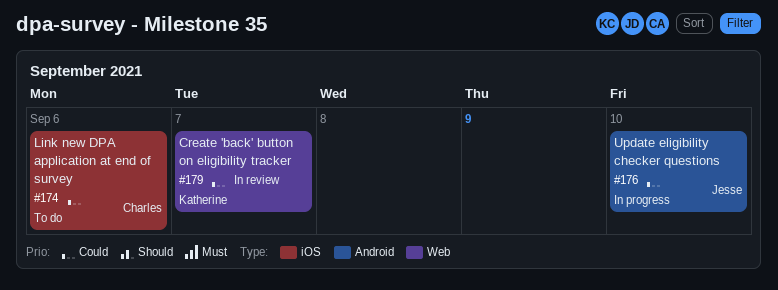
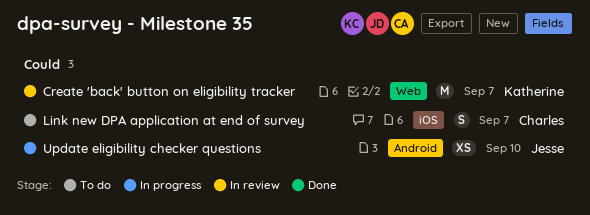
Link new DPA application at end of survey, day: Sep 6 -> Sep 7

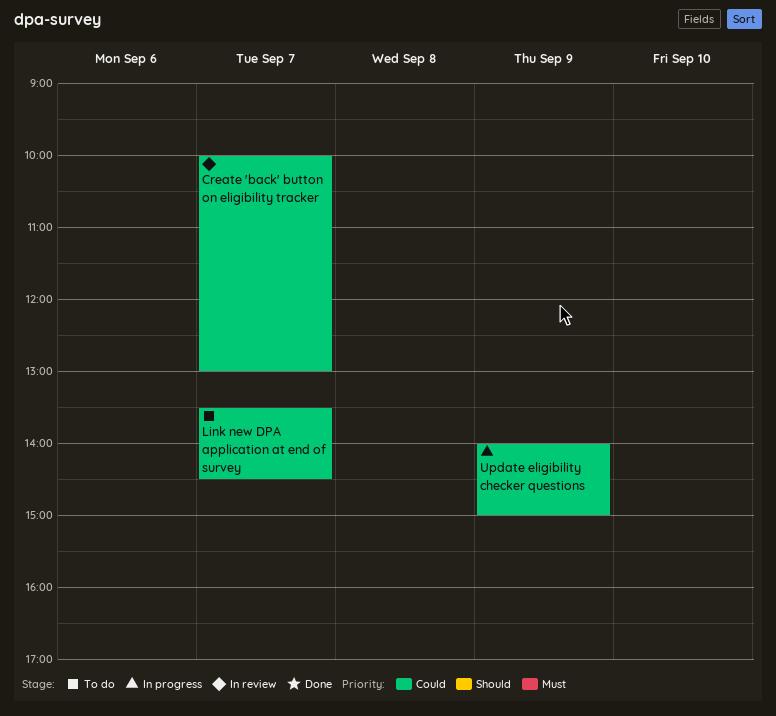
Update eligibility checker questions, day: Sep 10 -> Sep 9

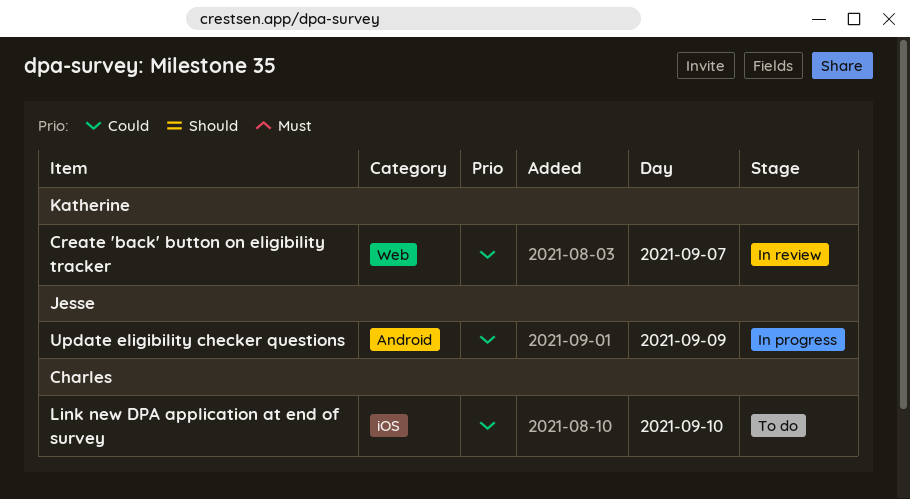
Link new DPA application at end of survey, day: Sep 7 -> Sep 10

